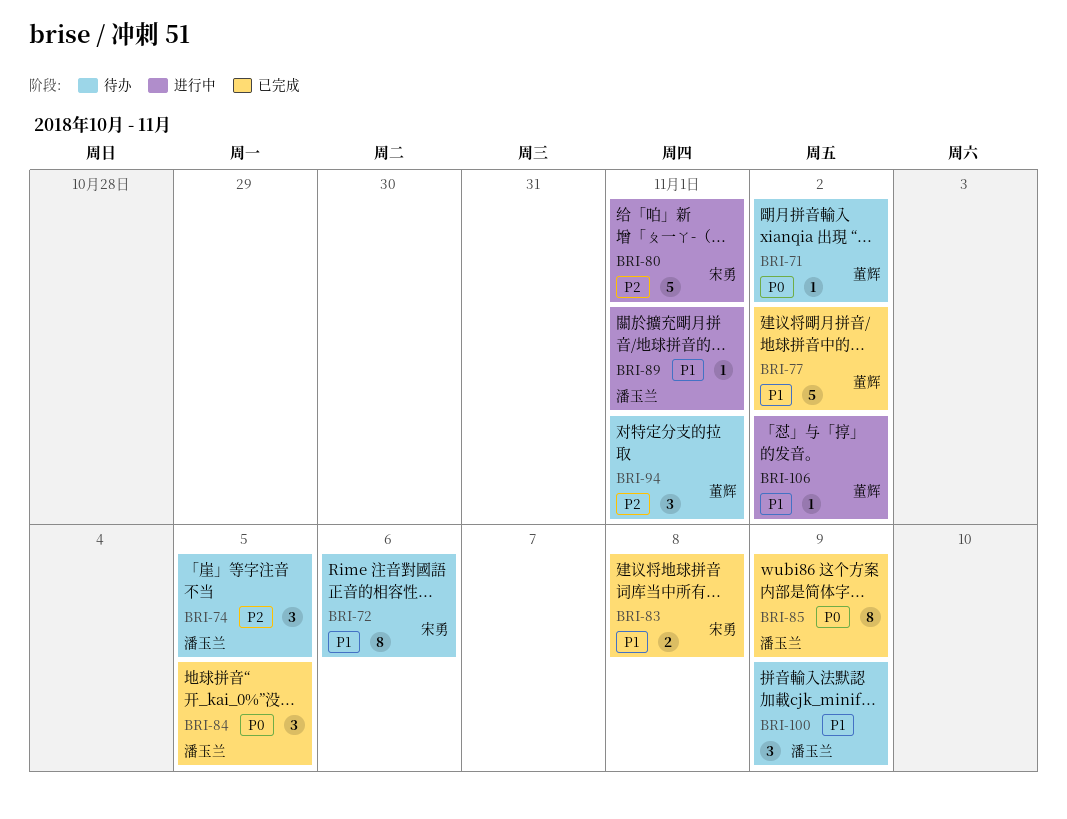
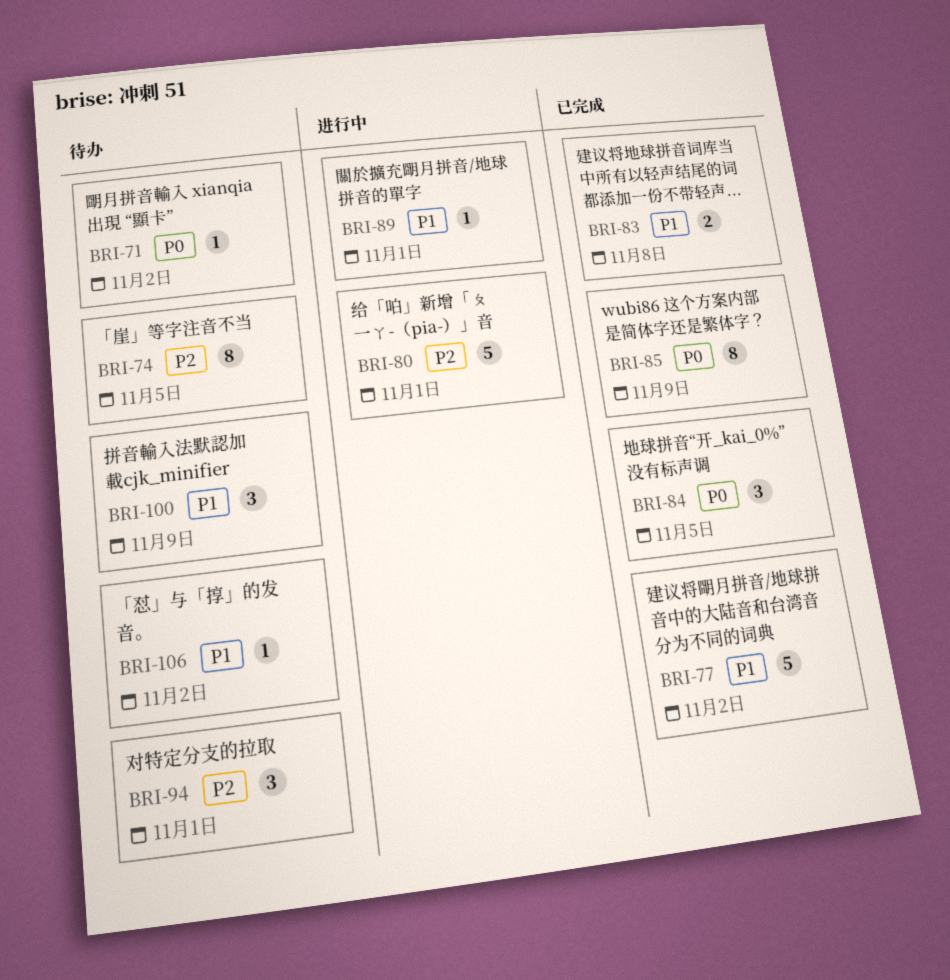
BRI-72: present -> none
BRI-74, estimate: 3 -> 8
BRI-106, status: 进行中 -> 待办

